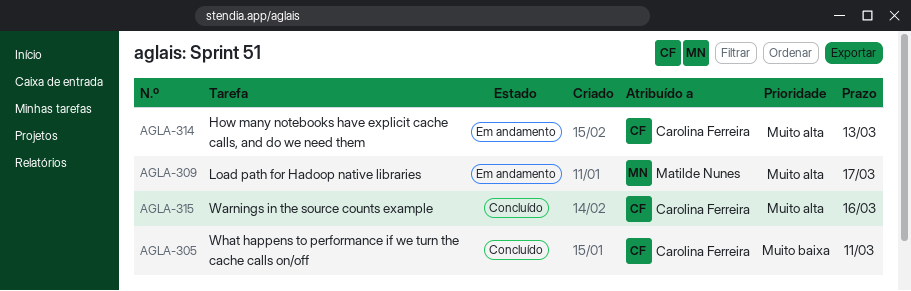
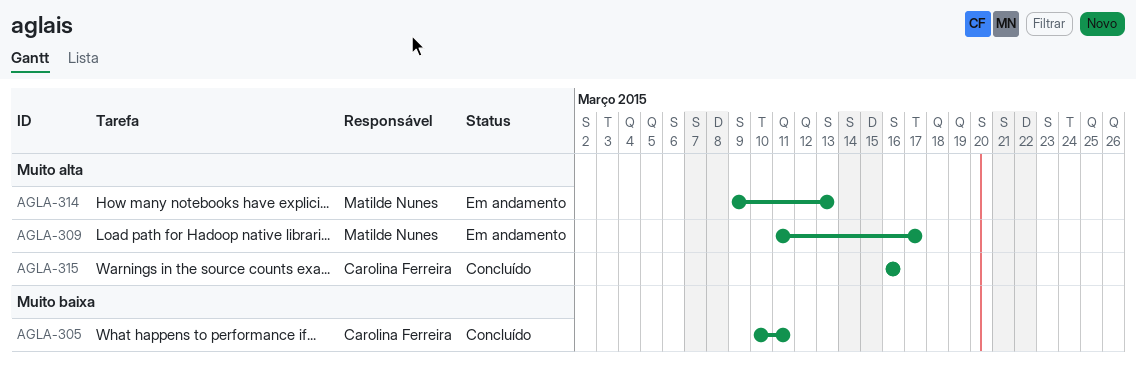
AGLA-314, owner: Carolina Ferreira -> Matilde Nunes

